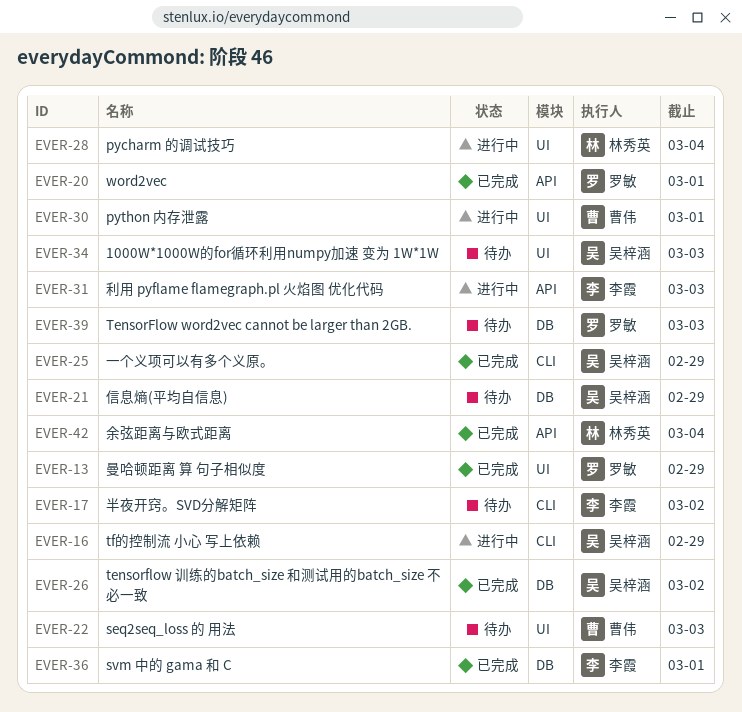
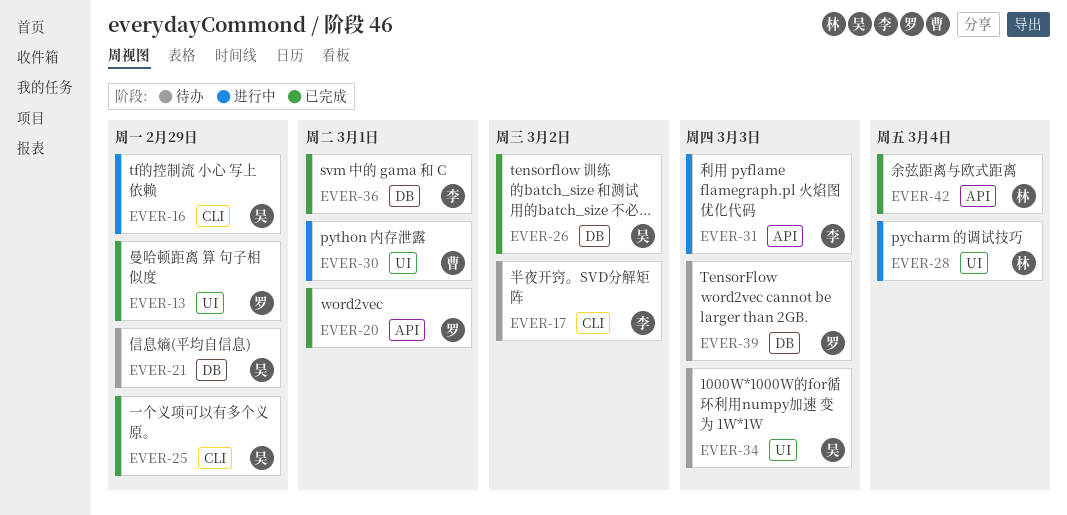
EVER-22: present -> none

